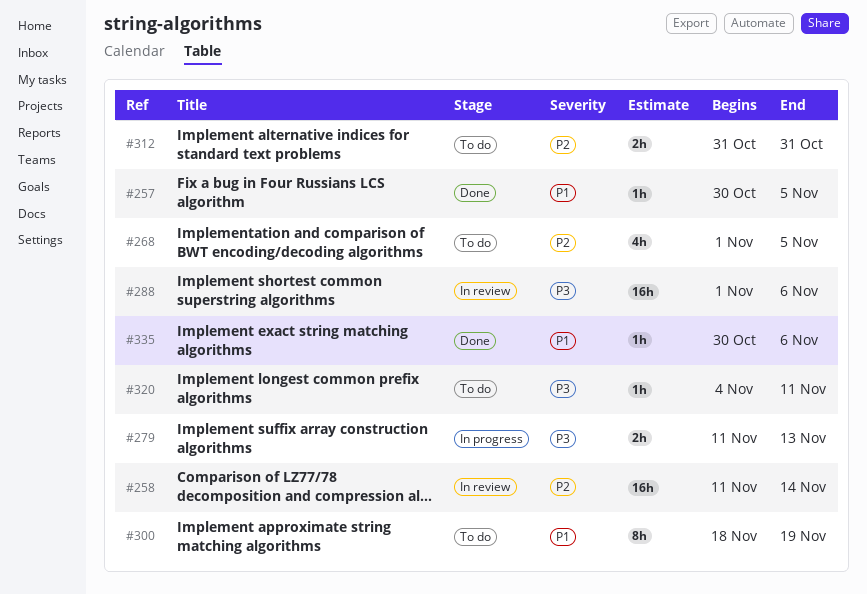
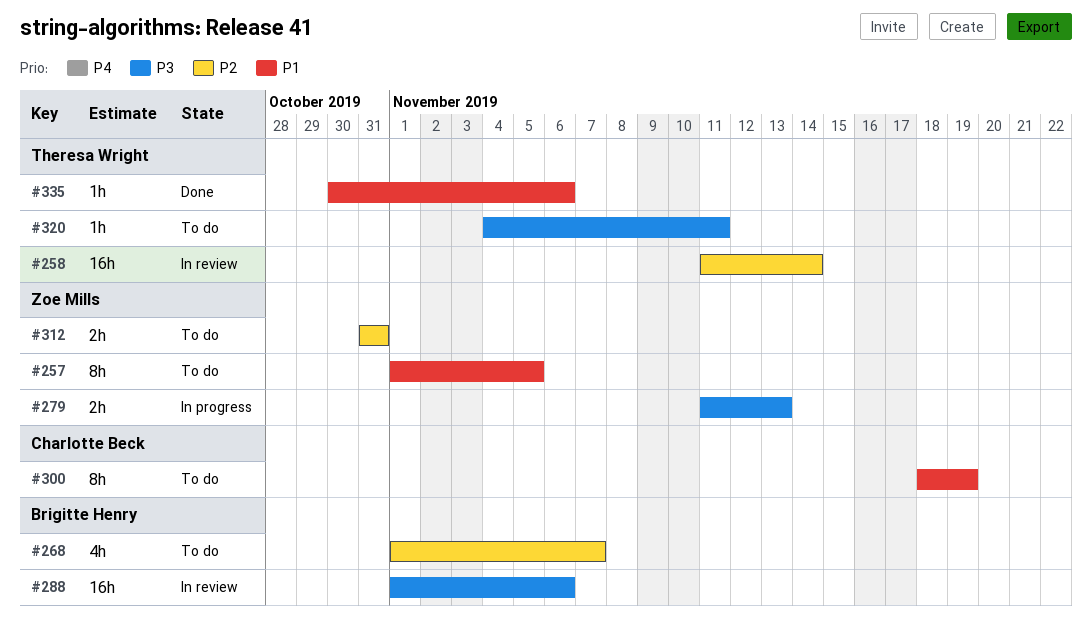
#257, status: Done -> To do
#257, estimate: 1h -> 8h
#257, start: Oct 30 -> Nov 1
#268, due: Nov 5 -> Nov 7

